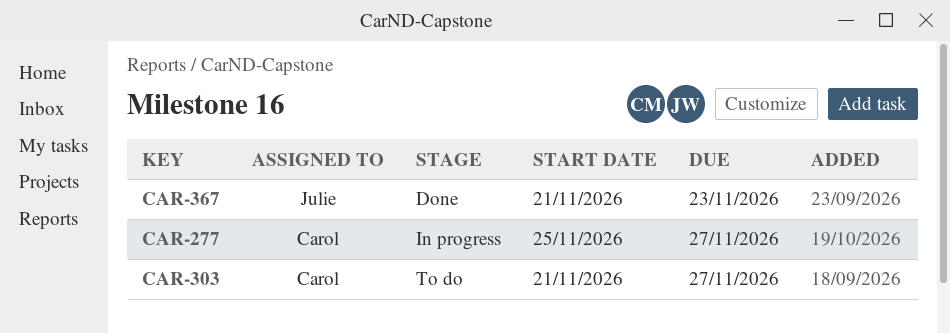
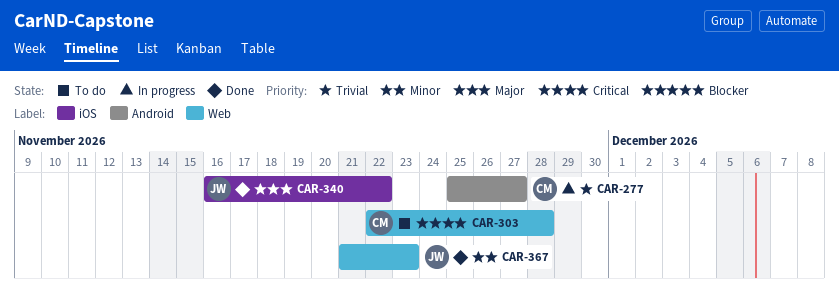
CAR-303, start: Nov 21 -> Nov 22
CAR-303, due: Nov 27 -> Nov 28
CAR-340: none -> present

